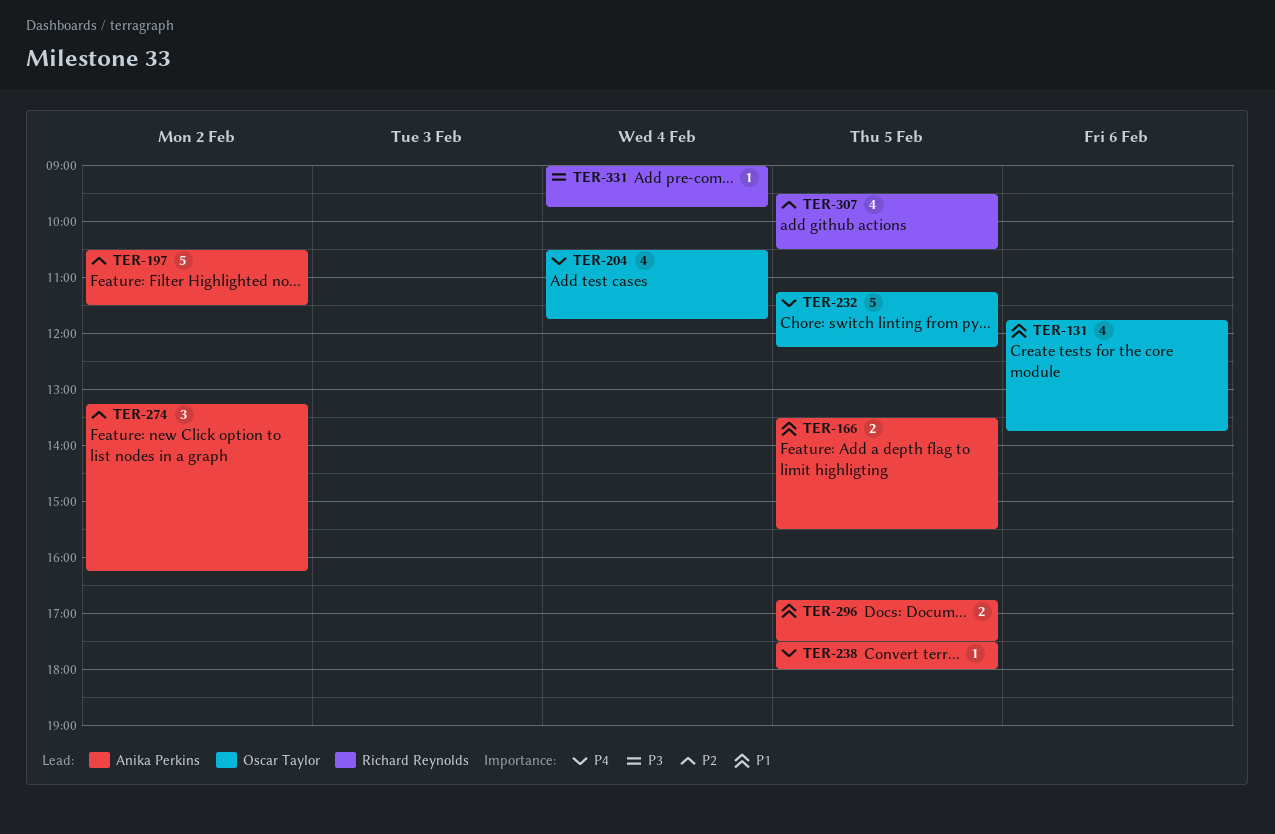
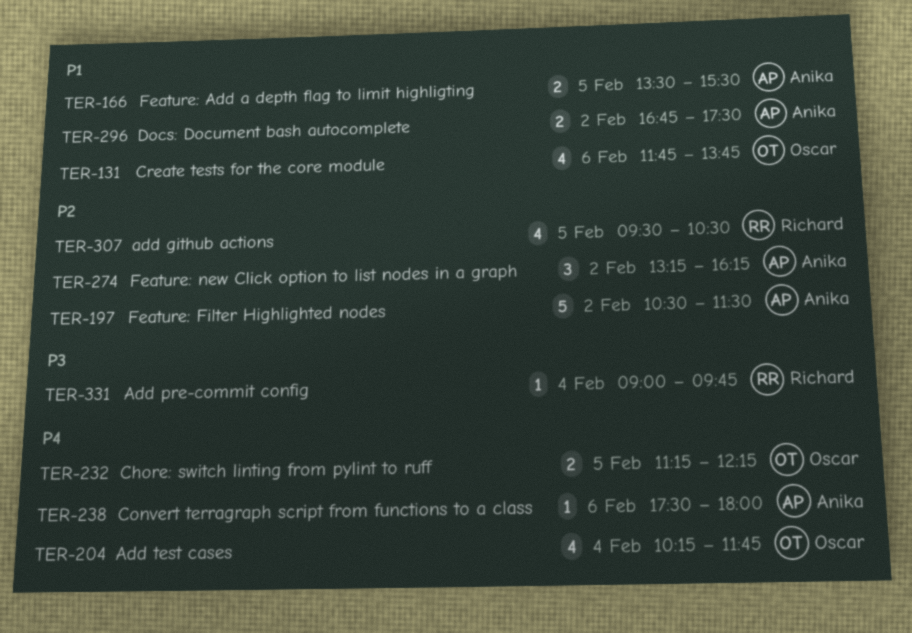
TER-204, begins: 10:30 -> 10:15
TER-232, estimate: 5 -> 2
TER-238, day: Feb 5 -> Feb 6
TER-296, day: Feb 5 -> Feb 2

